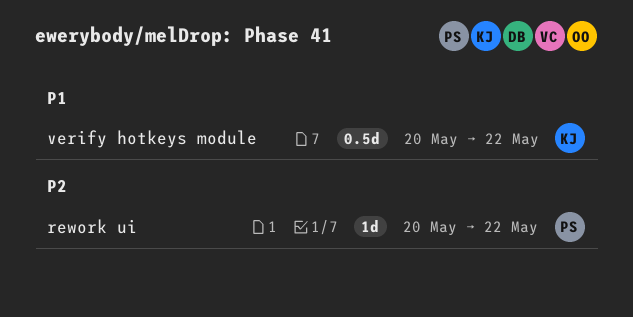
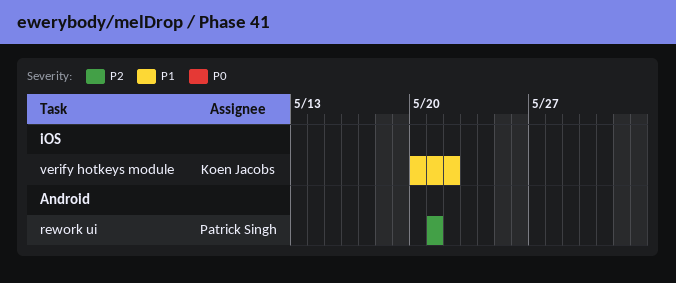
rework ui, start: May 20 -> May 21
rework ui, due: May 22 -> May 21

